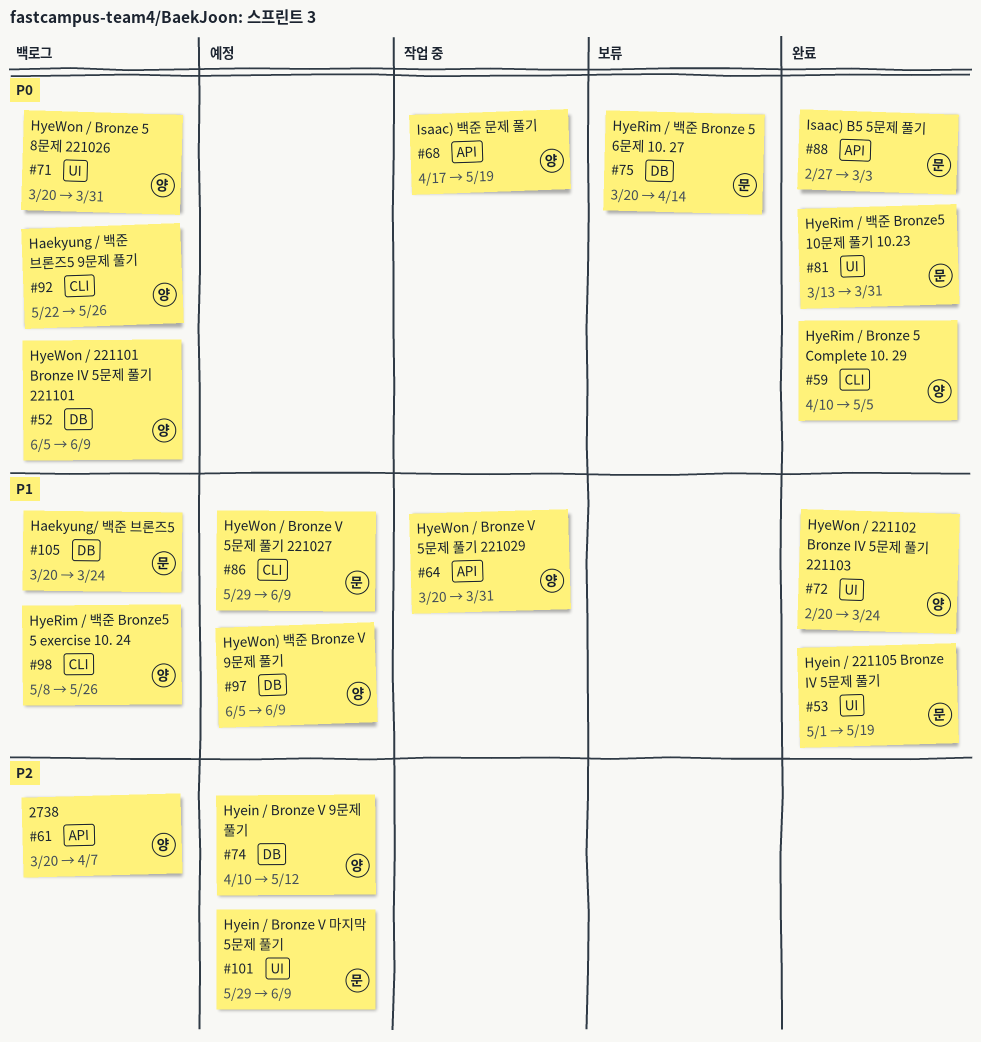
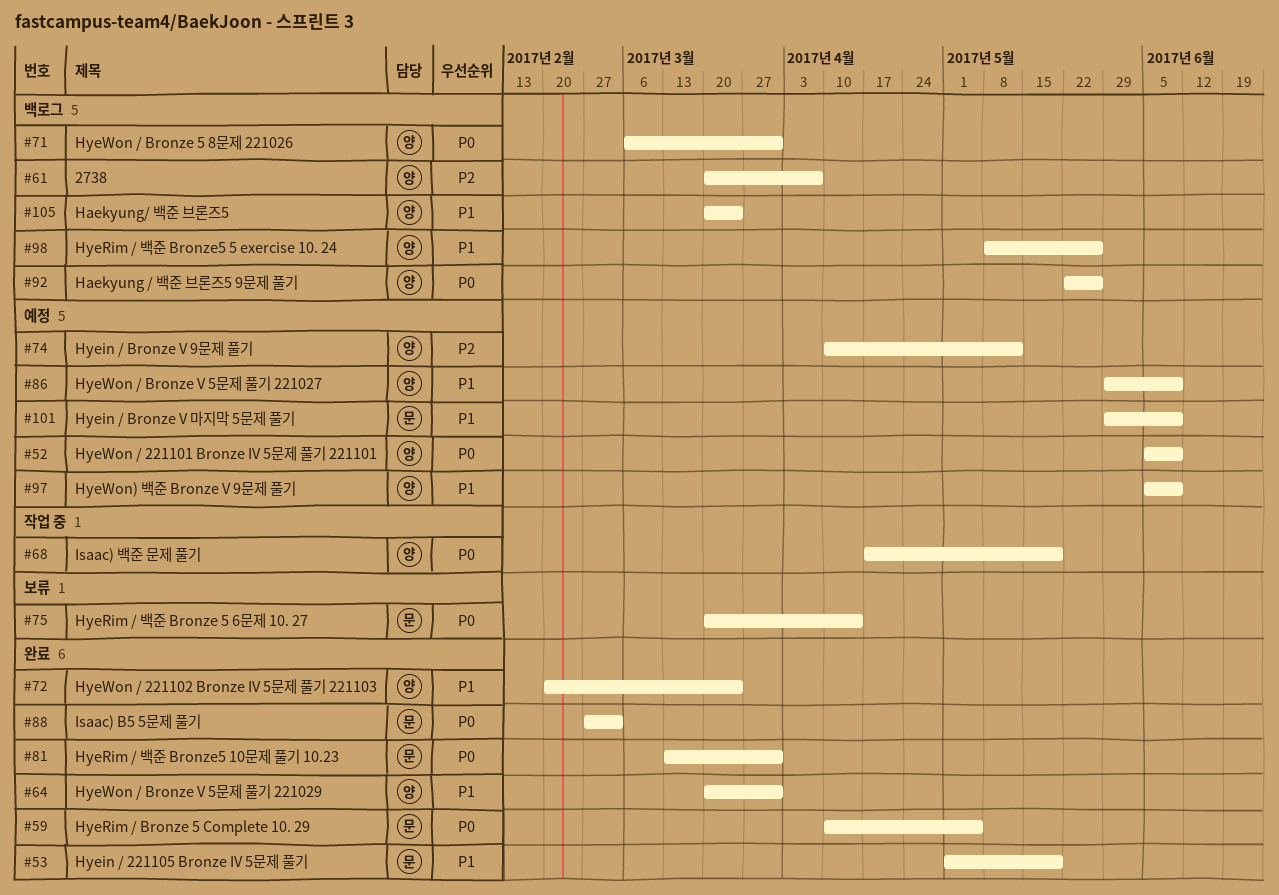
#52, status: 백로그 -> 예정
#59, owner: 양 -> 문
#64, status: 작업 중 -> 완료
#71, start: Mar 20 -> Mar 6
#86, owner: 문 -> 양
#101, priority: P2 -> P1
#105, owner: 문 -> 양

